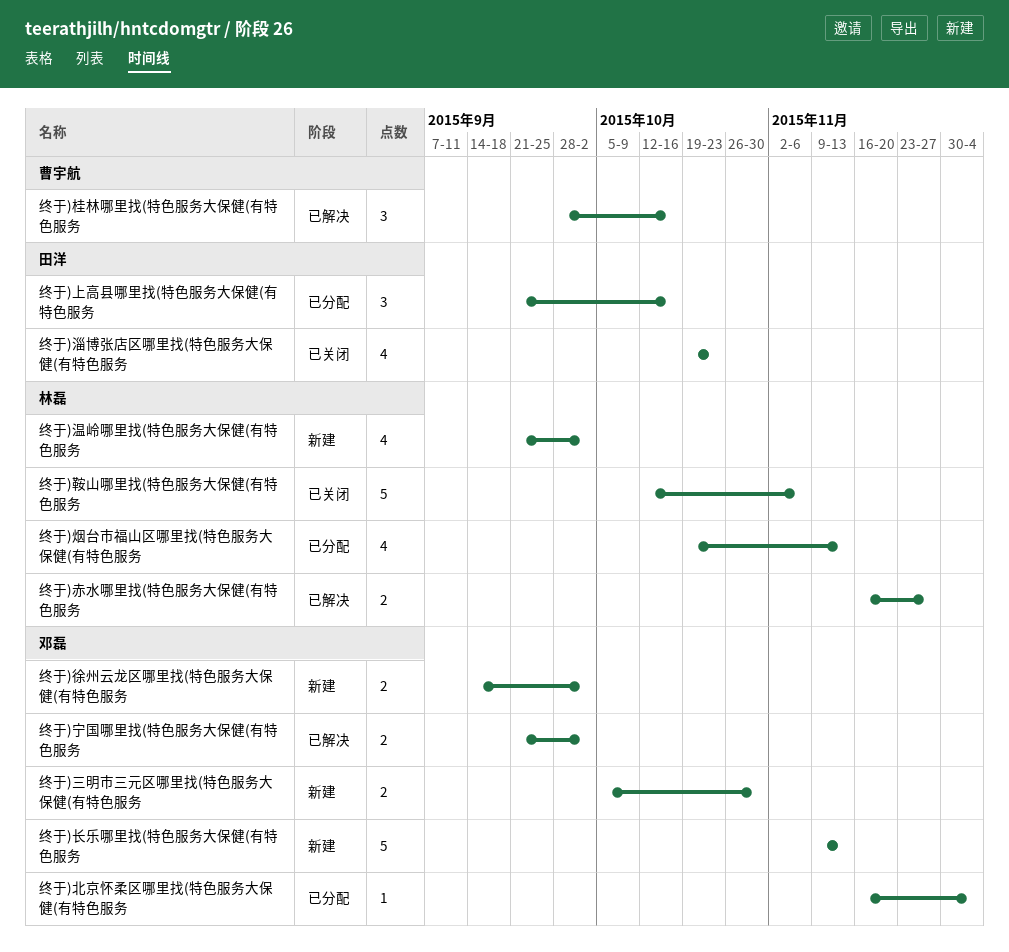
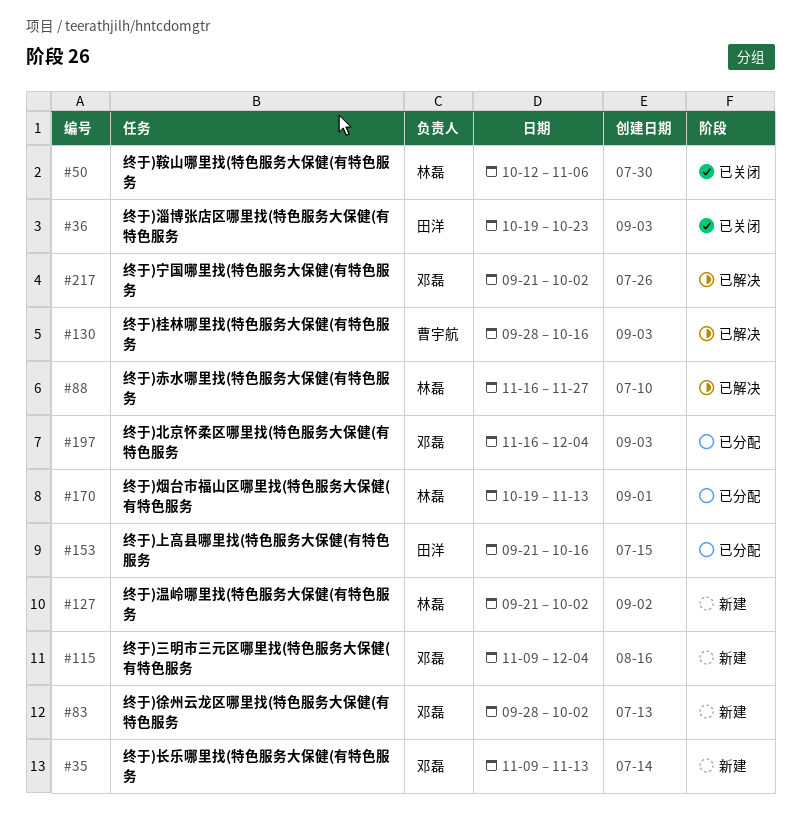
终于)三明市三元区哪里找(特色服务大保健(有特色服务, start: Oct 5 -> Nov 9
终于)三明市三元区哪里找(特色服务大保健(有特色服务, due: Oct 30 -> Dec 4
终于)徐州云龙区哪里找(特色服务大保健(有特色服务, start: Sep 14 -> Sep 28

